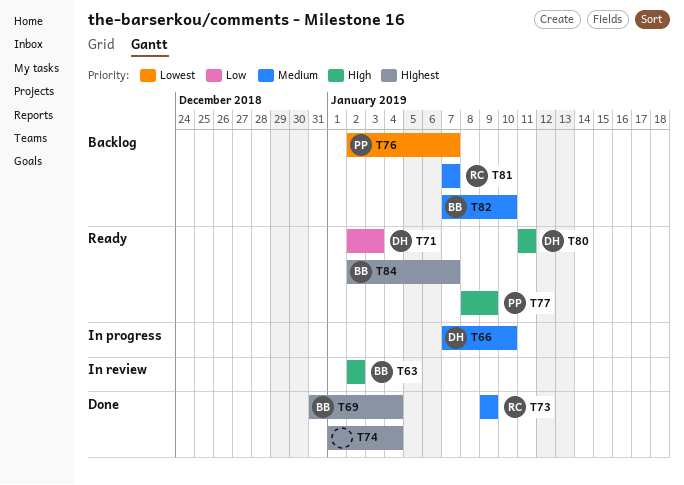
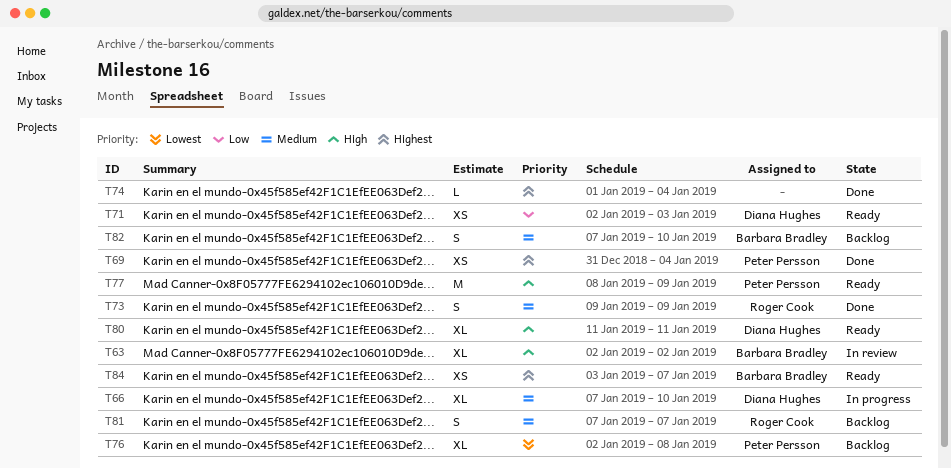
T69, owner: Barbara Bradley -> Peter Persson
T76, due: Jan 7 -> Jan 8
T84, start: Jan 2 -> Jan 3

